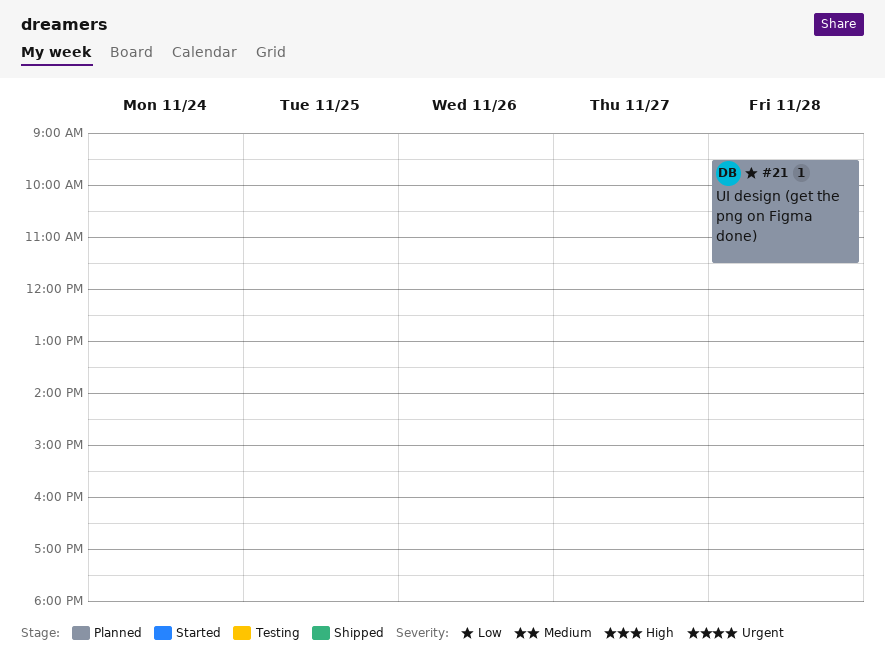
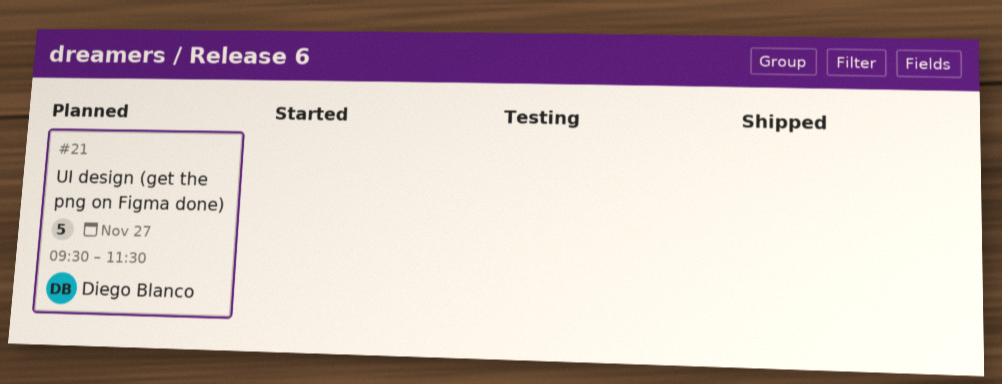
#21, estimate: 1 -> 5
#21, day: Nov 28 -> Nov 27

